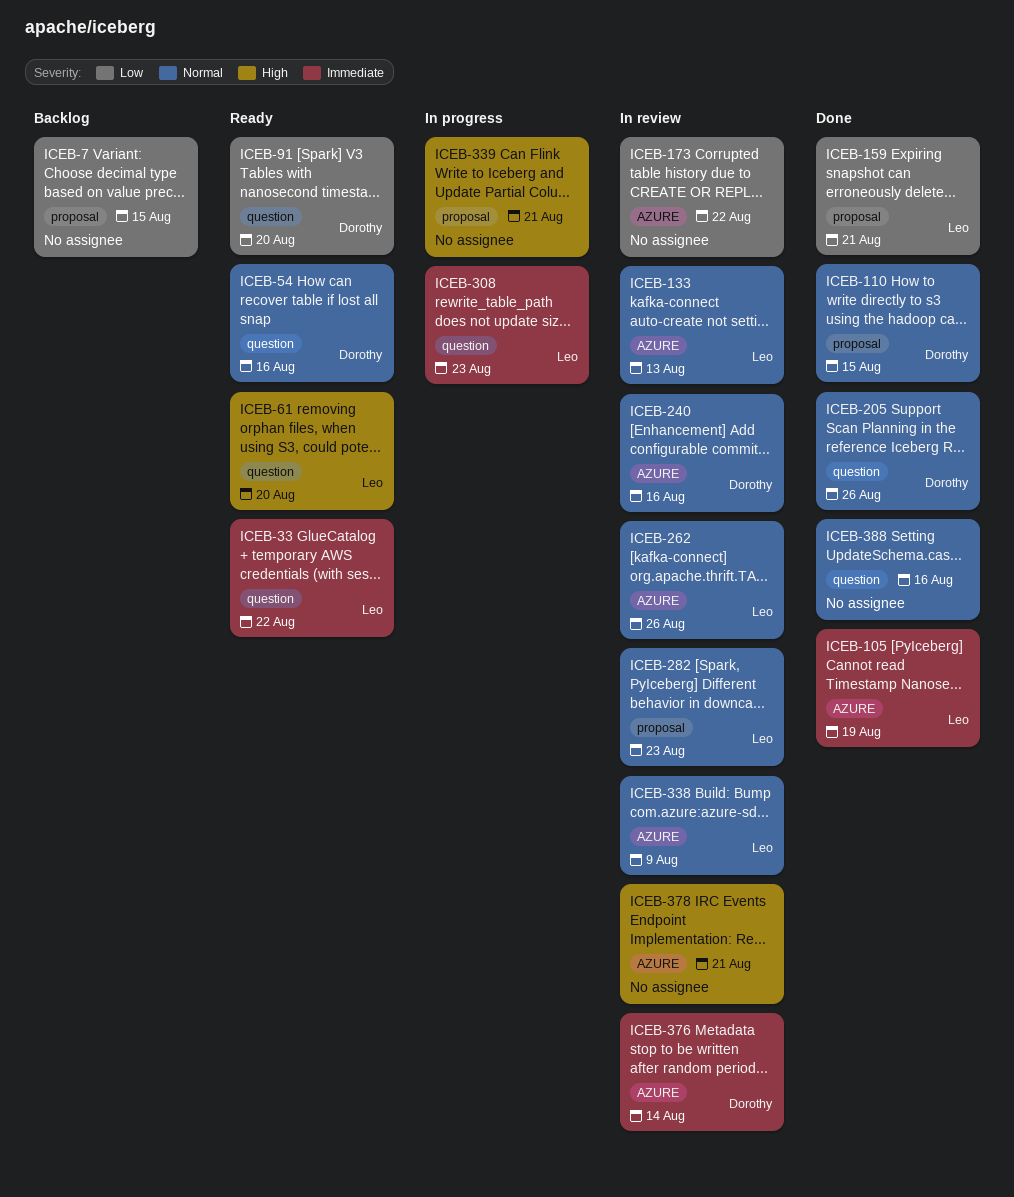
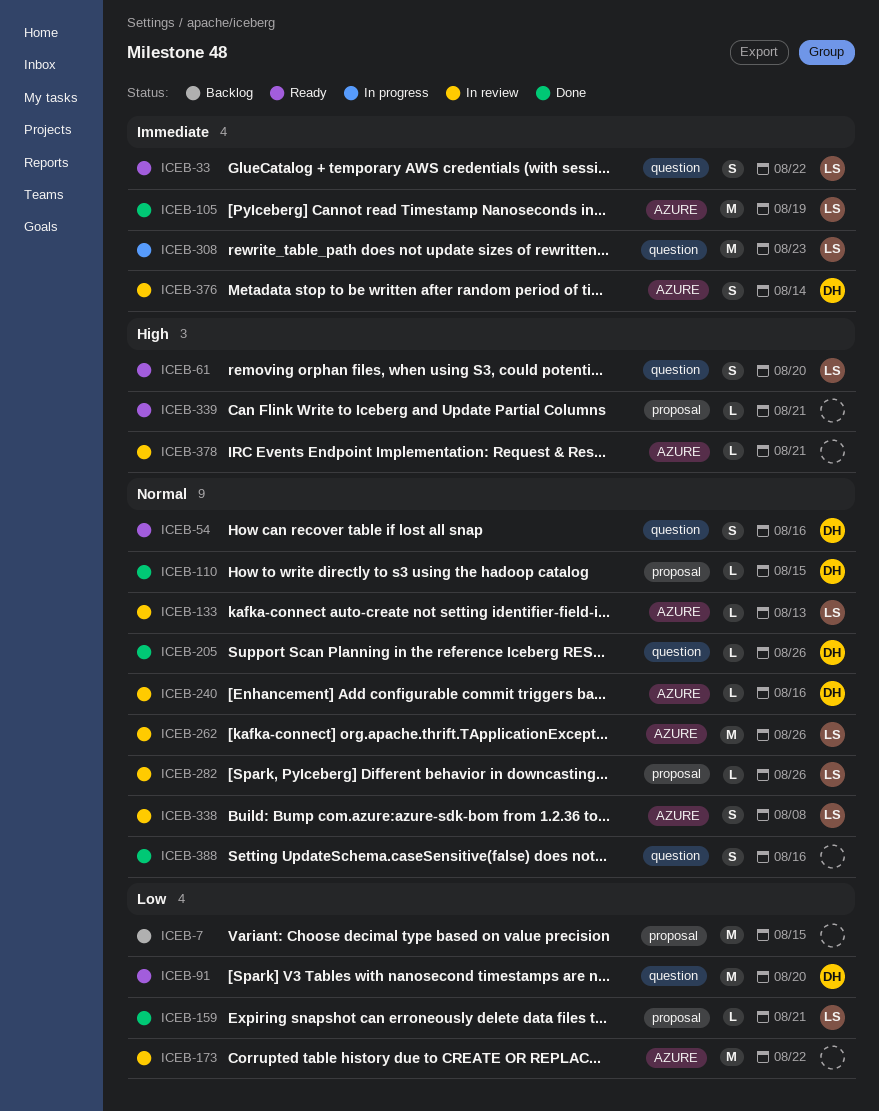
ICEB-282, due: Aug 23 -> Aug 26
ICEB-338, due: Aug 9 -> Aug 8
ICEB-339, status: In progress -> Ready

